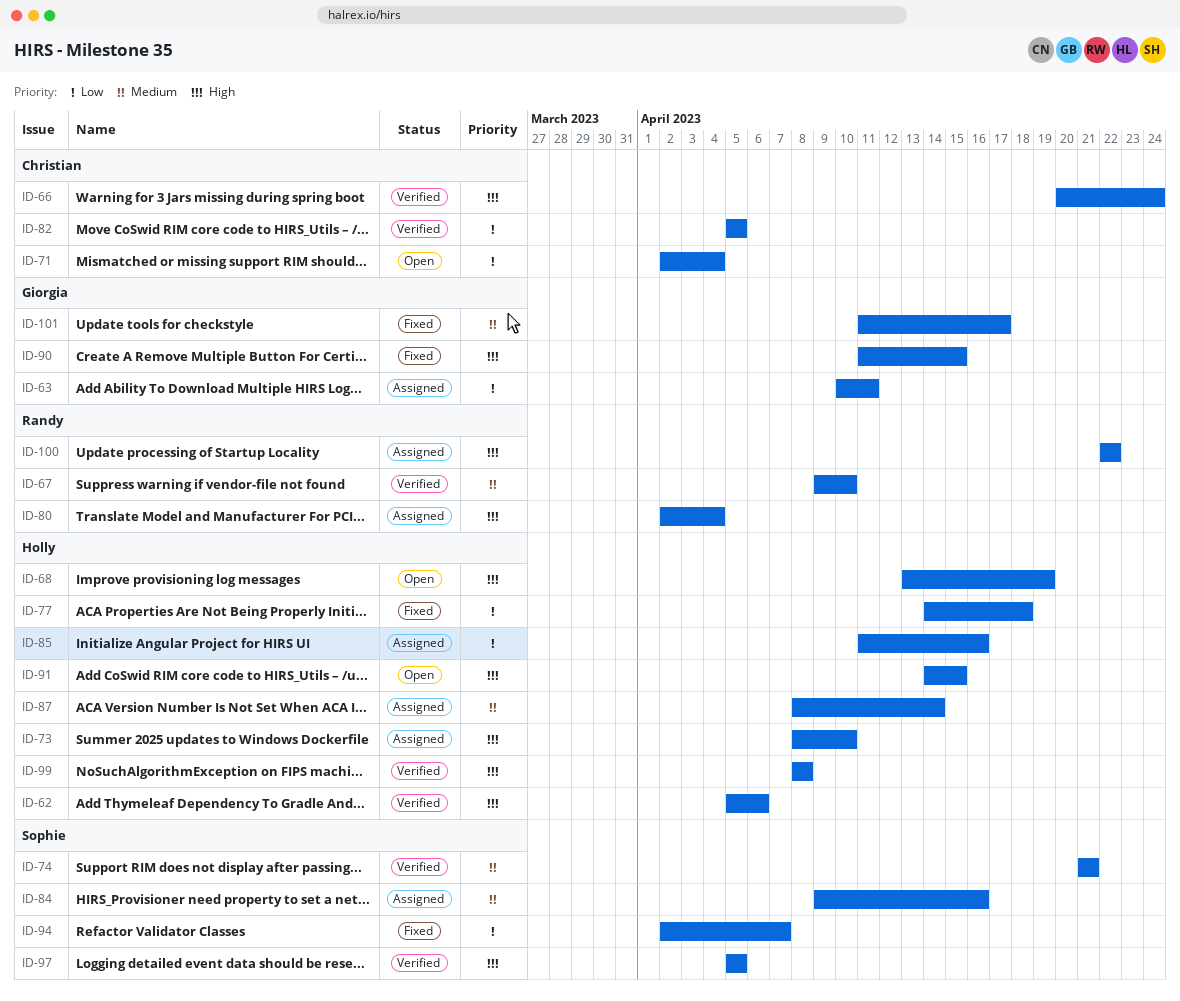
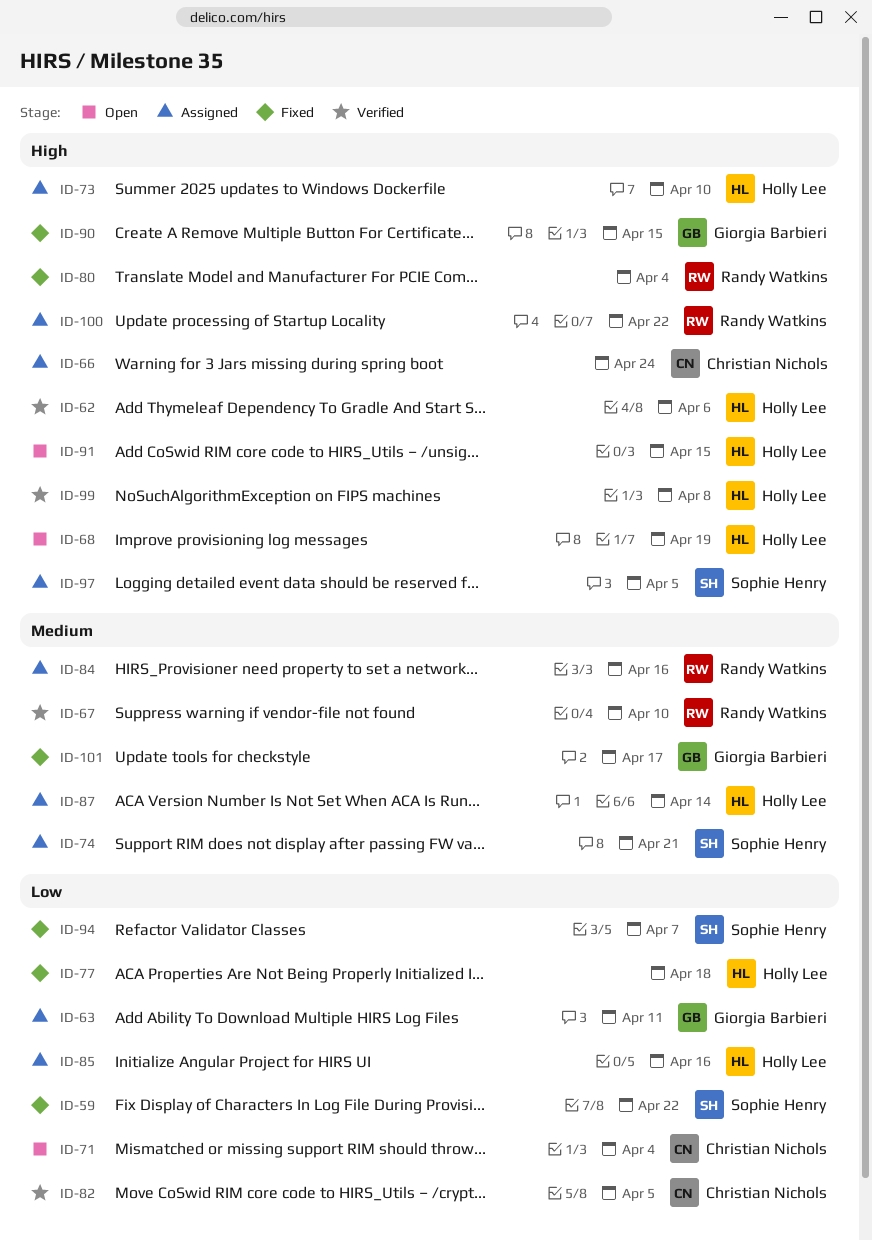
ID-59: none -> present
ID-66, status: Verified -> Assigned
ID-74, status: Verified -> Assigned
ID-80, status: Assigned -> Fixed
ID-84, owner: Sophie Henry -> Randy Watkins
ID-97, status: Verified -> Assigned

